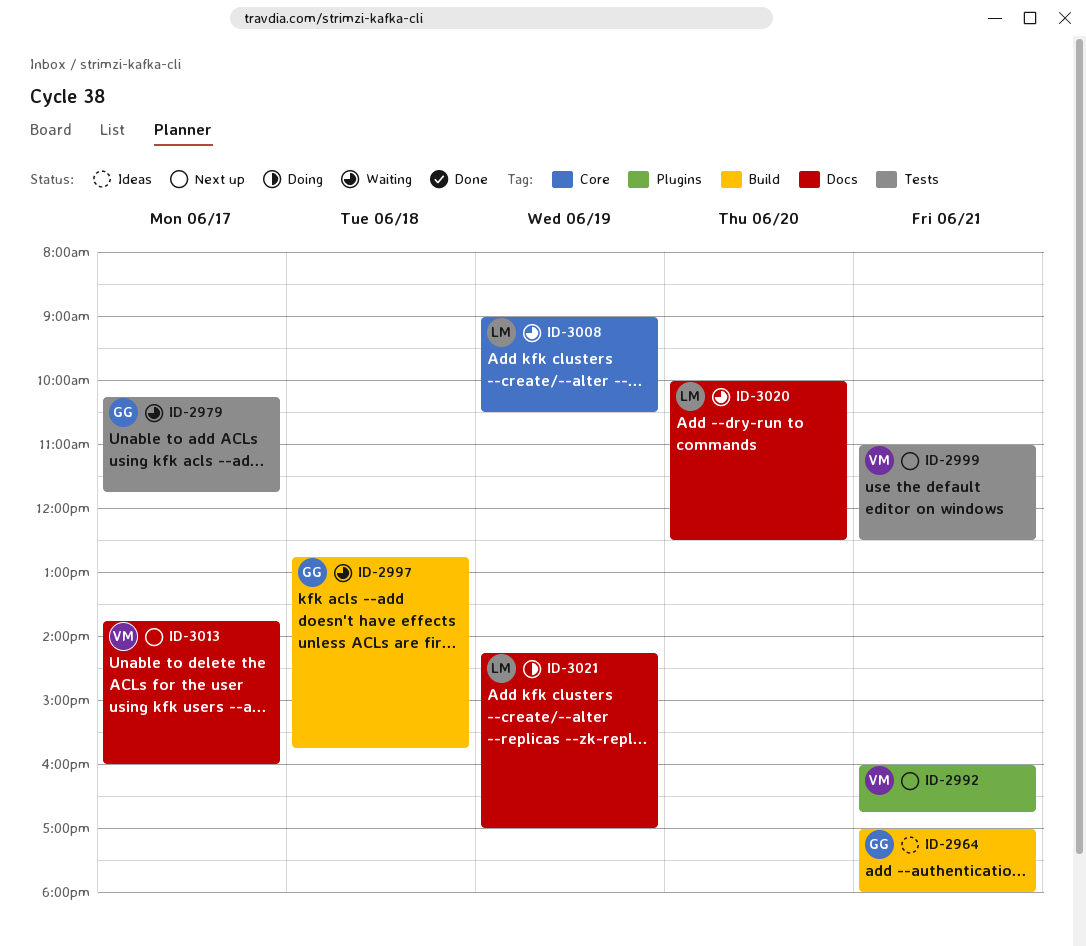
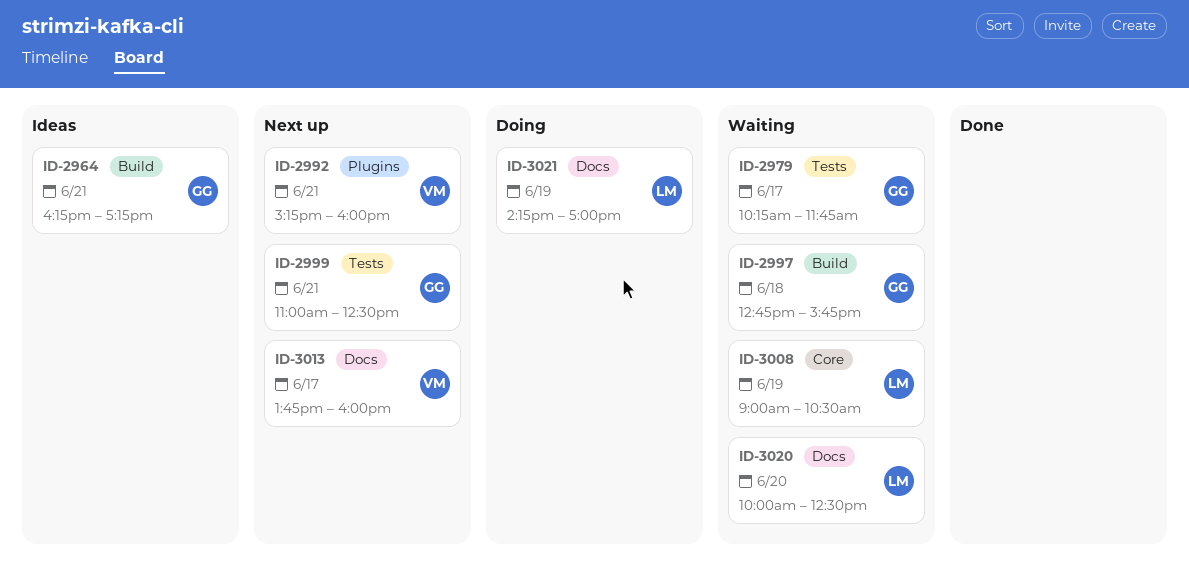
ID-2964, begins: 17:00 -> 16:15
ID-2964, ends: 18:00 -> 17:15
ID-2992, begins: 16:00 -> 15:15
ID-2992, ends: 16:45 -> 16:00
ID-2999, owner: VM -> GG

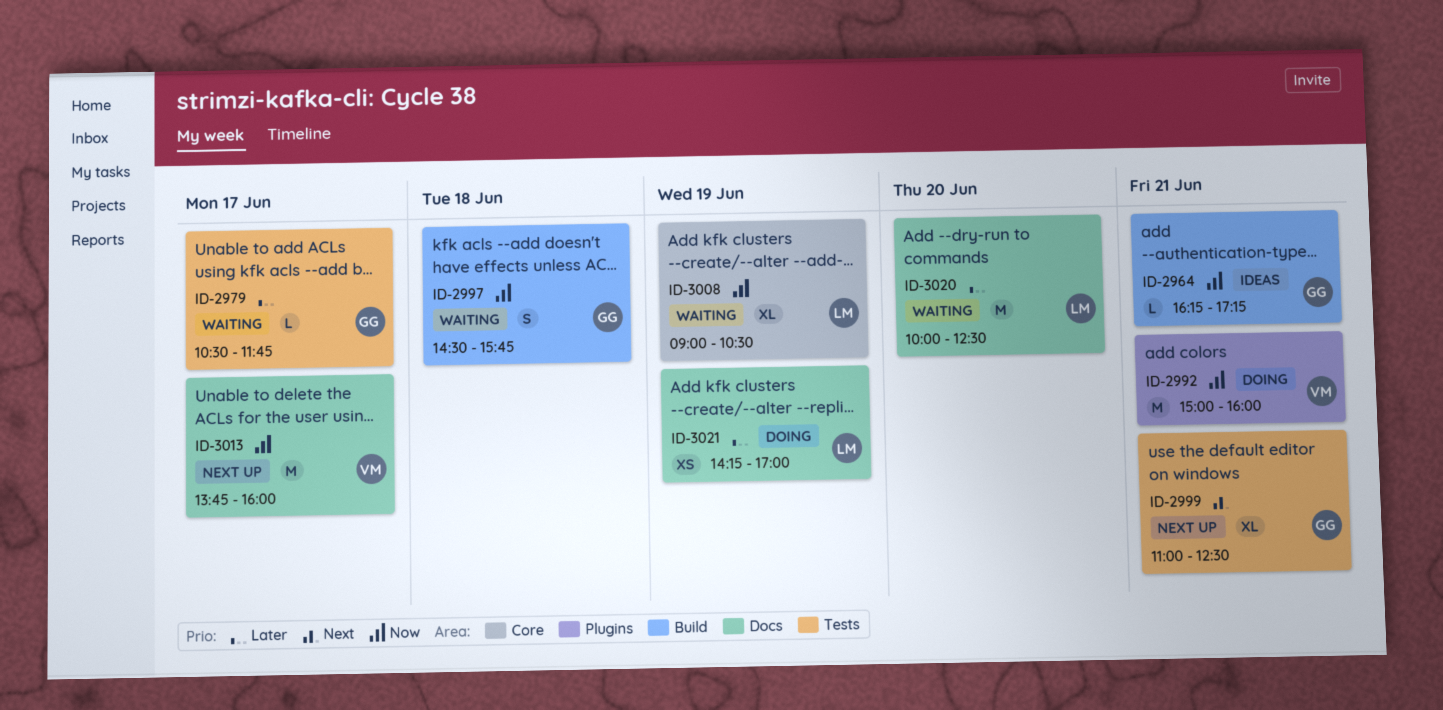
ID-2979, begins: 10:15 -> 10:30
ID-2992, status: Next up -> Doing
ID-2992, begins: 15:15 -> 15:00
ID-2997, begins: 12:45 -> 14:30

